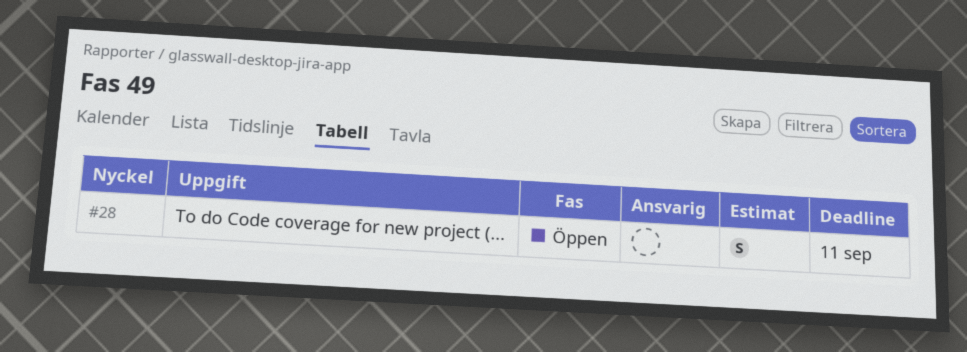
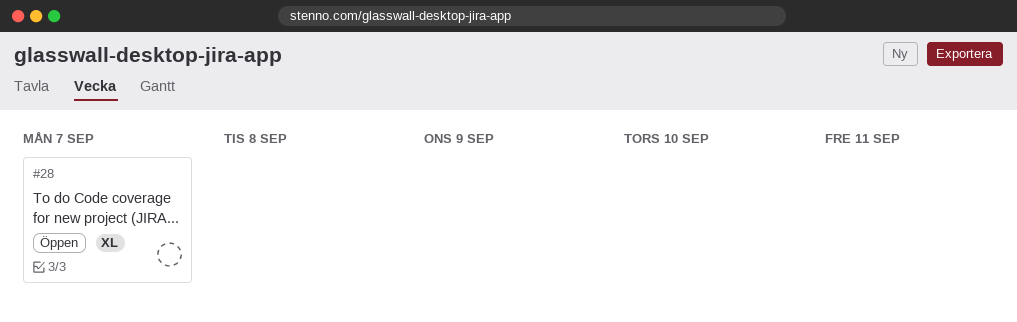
#28, estimate: S -> XL
#28, due: Sep 11 -> Sep 7

